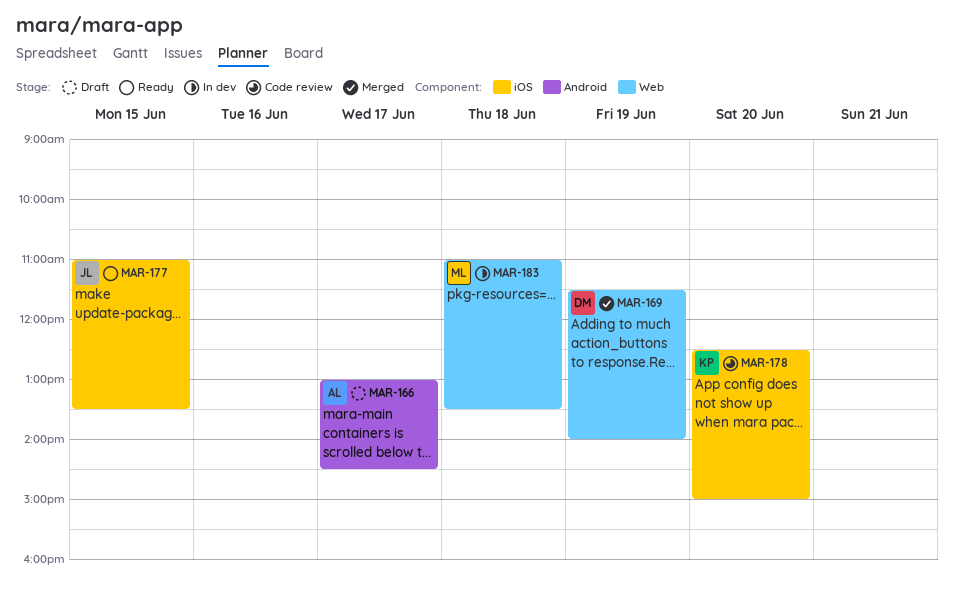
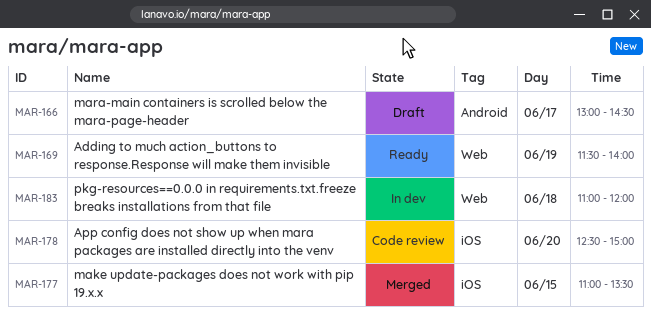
MAR-169, status: Merged -> Ready
MAR-177, status: Ready -> Merged
MAR-183, ends: 13:30 -> 12:00

